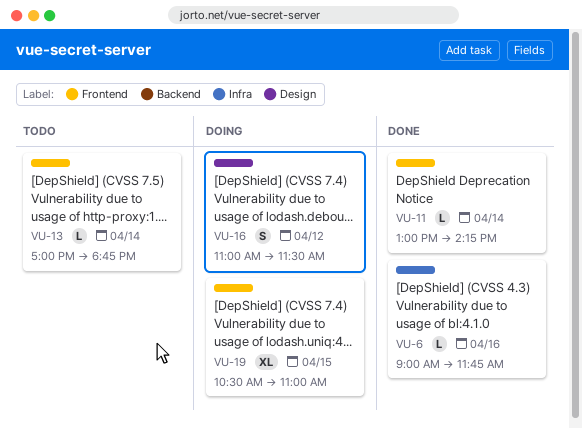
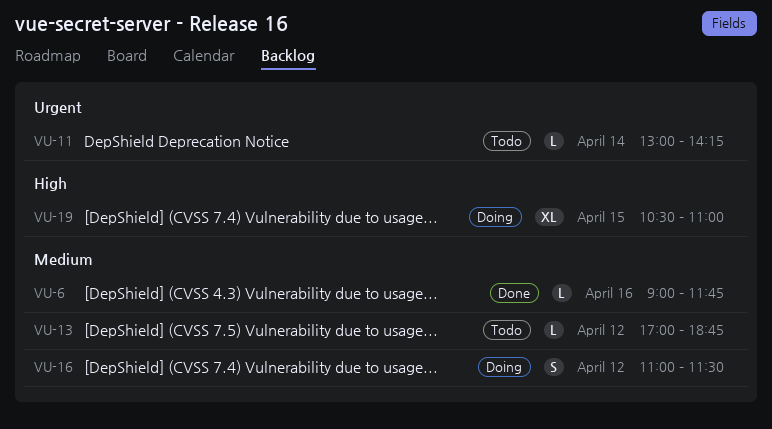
VU-11, status: Done -> Todo
VU-13, day: Apr 14 -> Apr 12

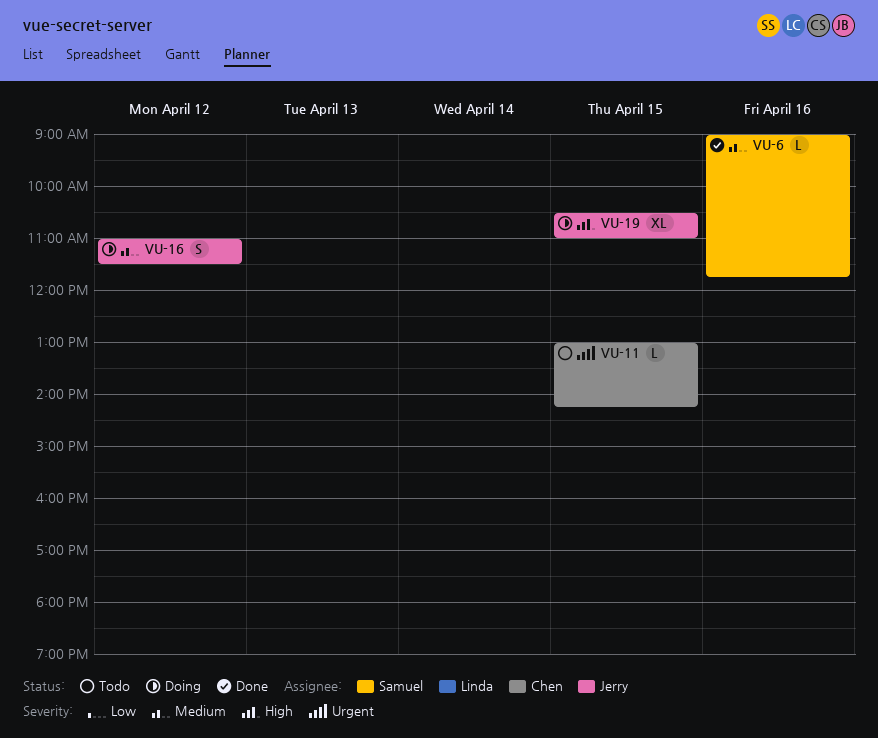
VU-11, day: Apr 14 -> Apr 15
VU-13: present -> none

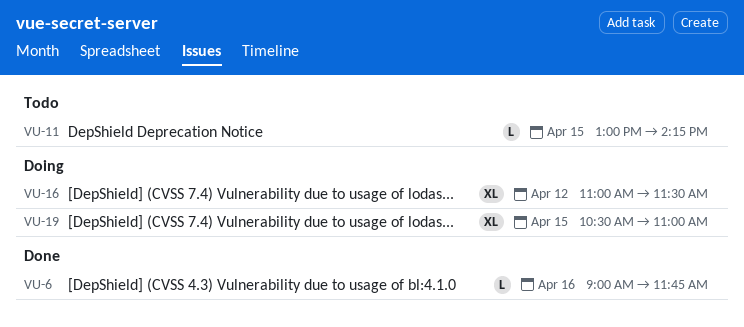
VU-16, estimate: S -> XL

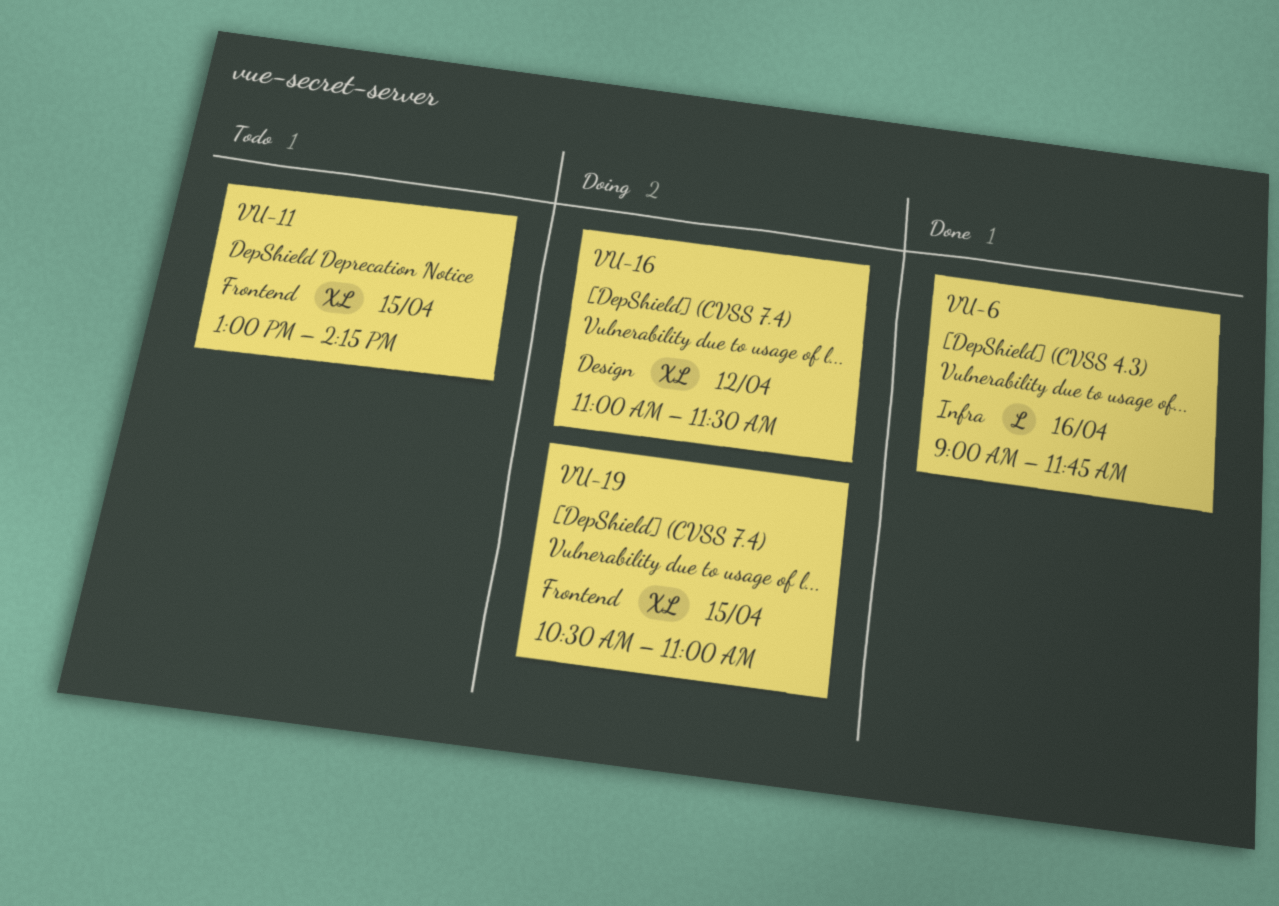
VU-11, estimate: L -> XL

